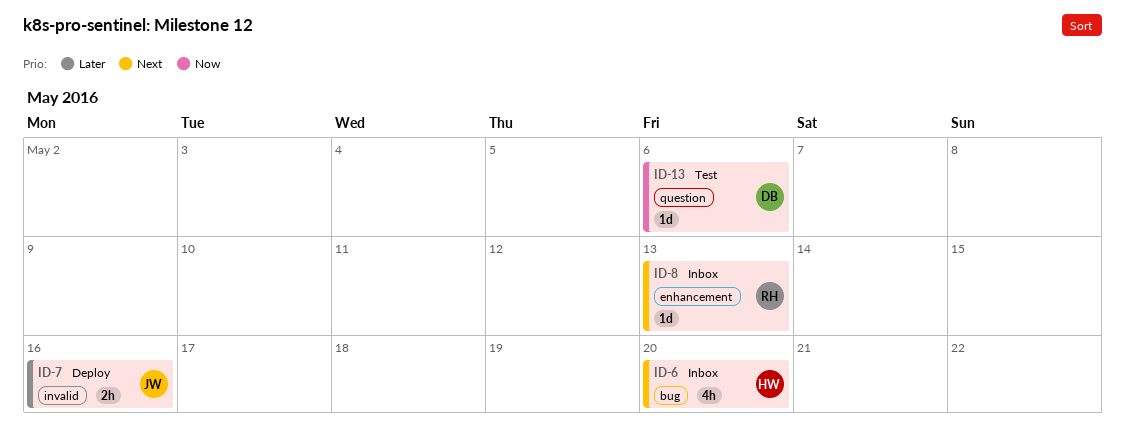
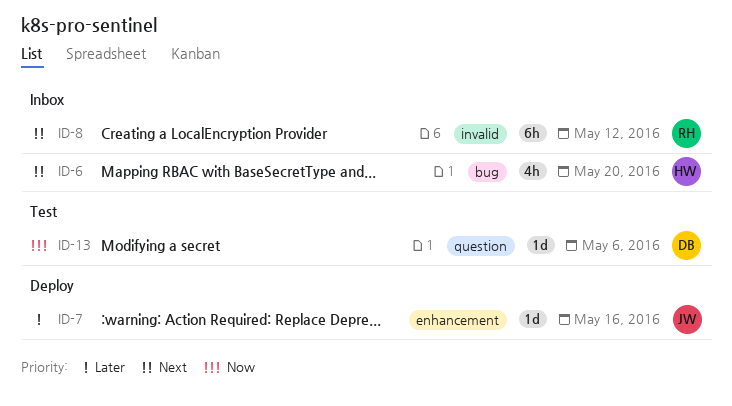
ID-7, label: invalid -> enhancement
ID-7, estimate: 2h -> 1d
ID-8, label: enhancement -> invalid
ID-8, estimate: 1d -> 6h
ID-8, due: May 13 -> May 12

